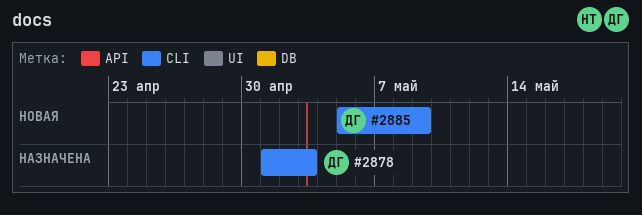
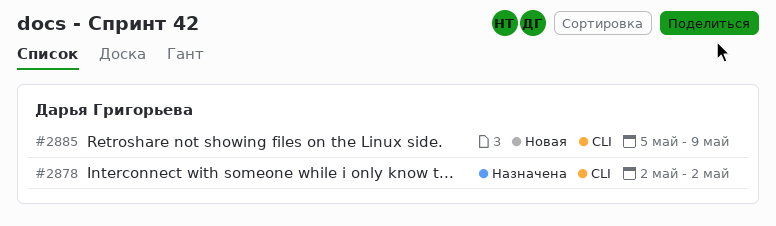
#2878, start: May 1 -> May 2
#2878, due: May 3 -> May 2

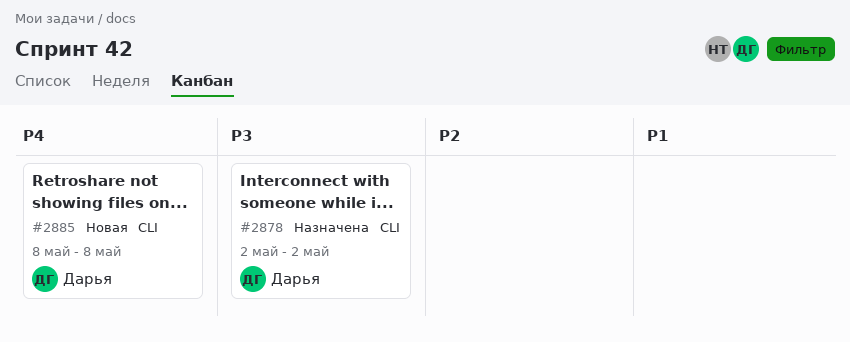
#2885, start: May 5 -> May 8
#2885, due: May 9 -> May 8

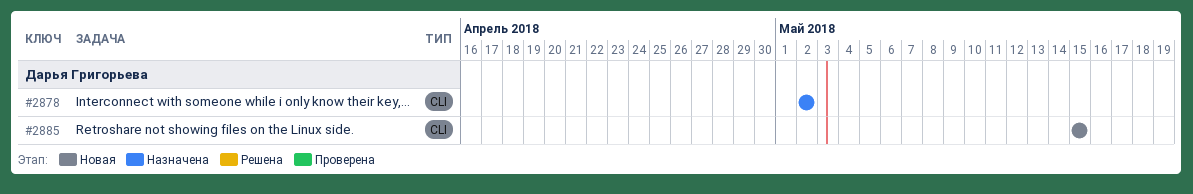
#2885, start: May 8 -> May 15
#2885, due: May 8 -> May 15

